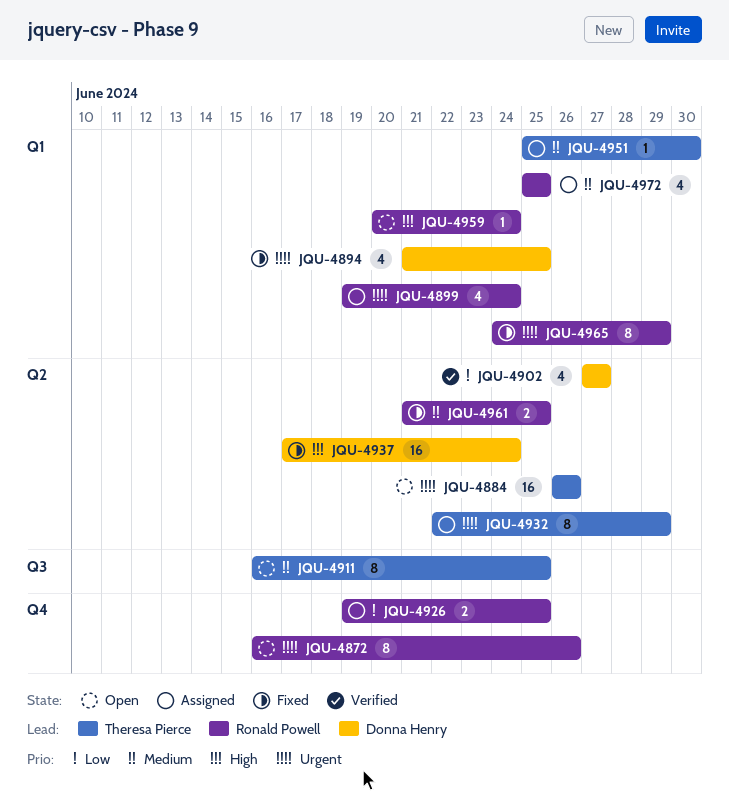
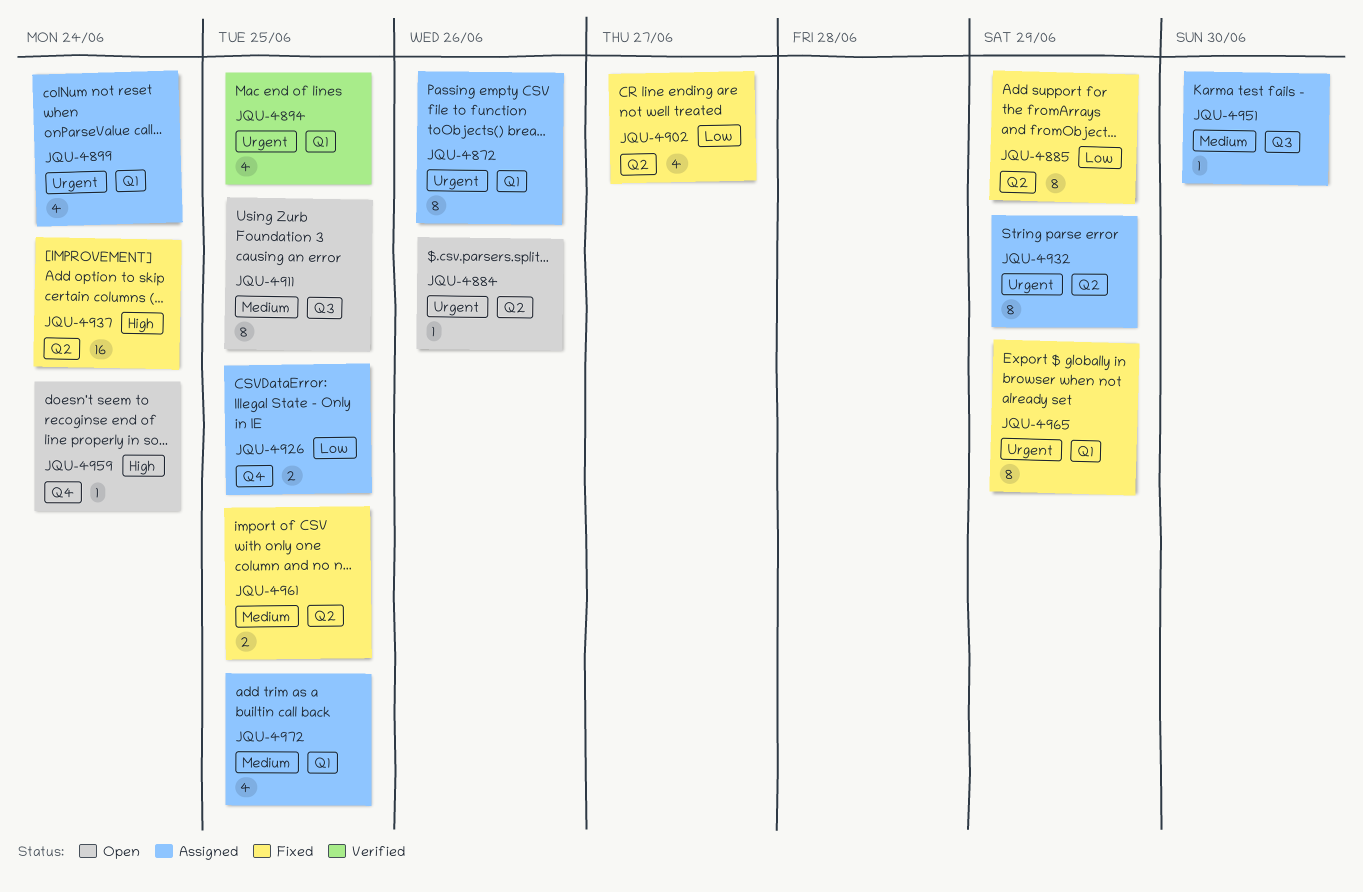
JQU-4872, status: Open -> Assigned
JQU-4872, label: Q4 -> Q1
JQU-4884, estimate: 16 -> 1
JQU-4885: none -> present
JQU-4894, status: Fixed -> Verified
JQU-4902, status: Verified -> Fixed
JQU-4951, label: Q1 -> Q3
JQU-4959, label: Q1 -> Q4

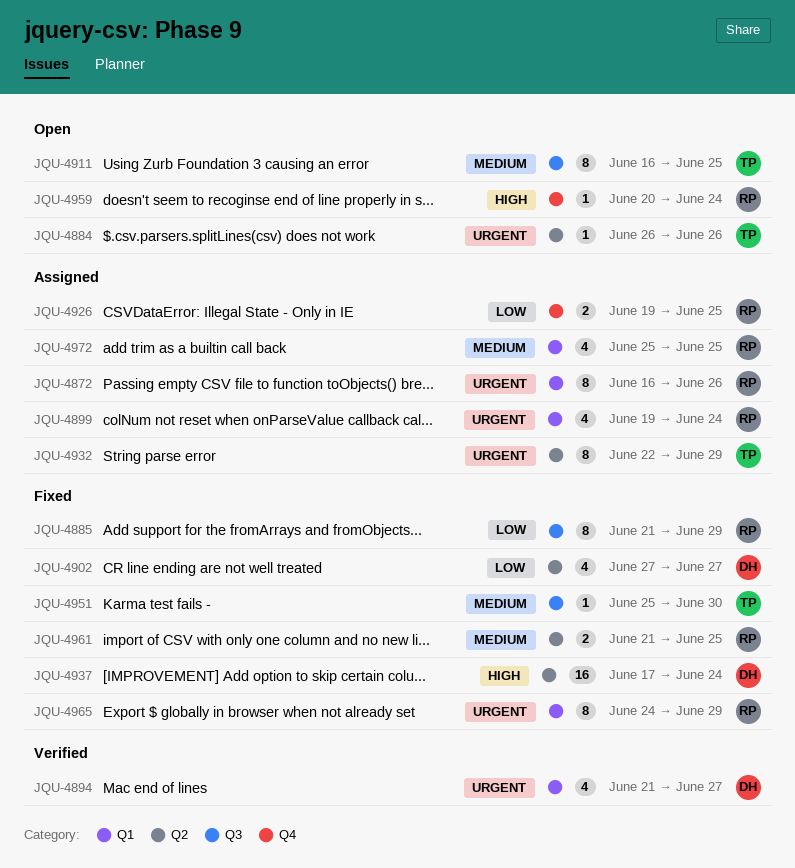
JQU-4885, label: Q2 -> Q3
JQU-4894, due: Jun 25 -> Jun 27
JQU-4951, status: Assigned -> Fixed

